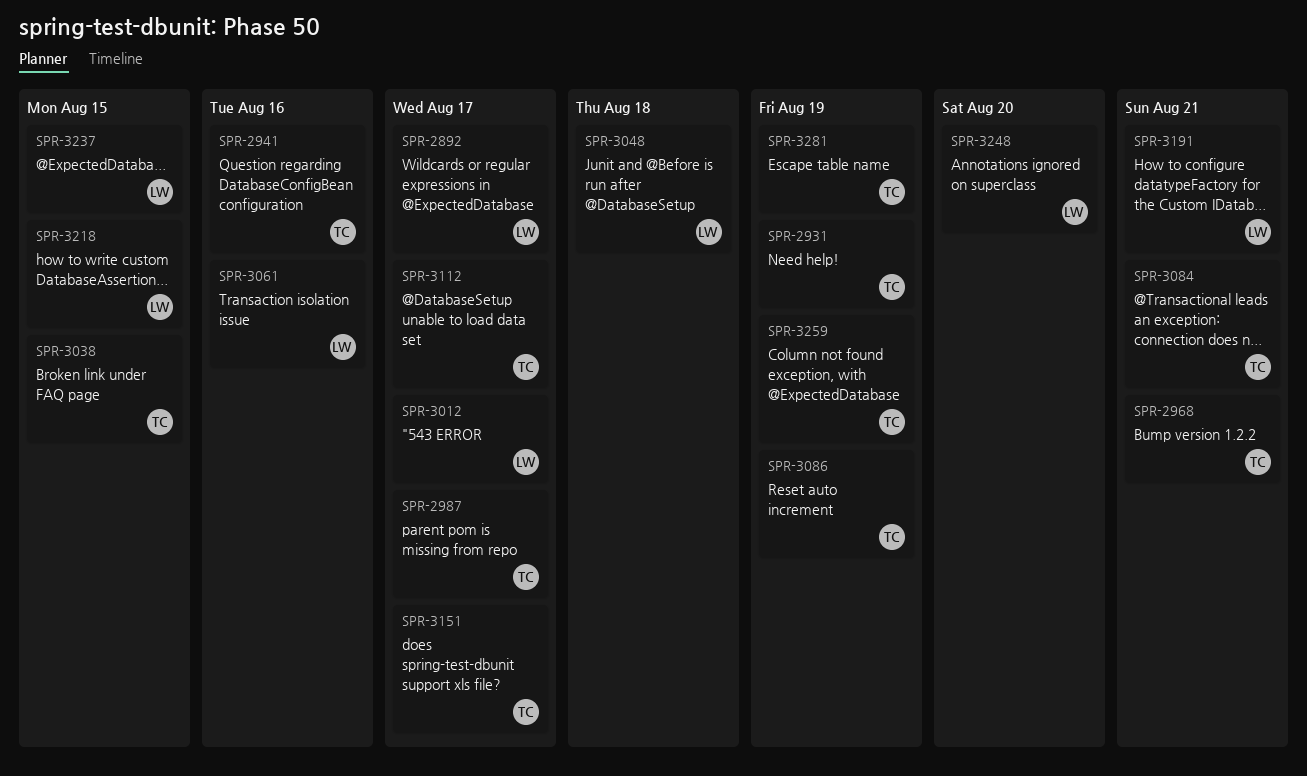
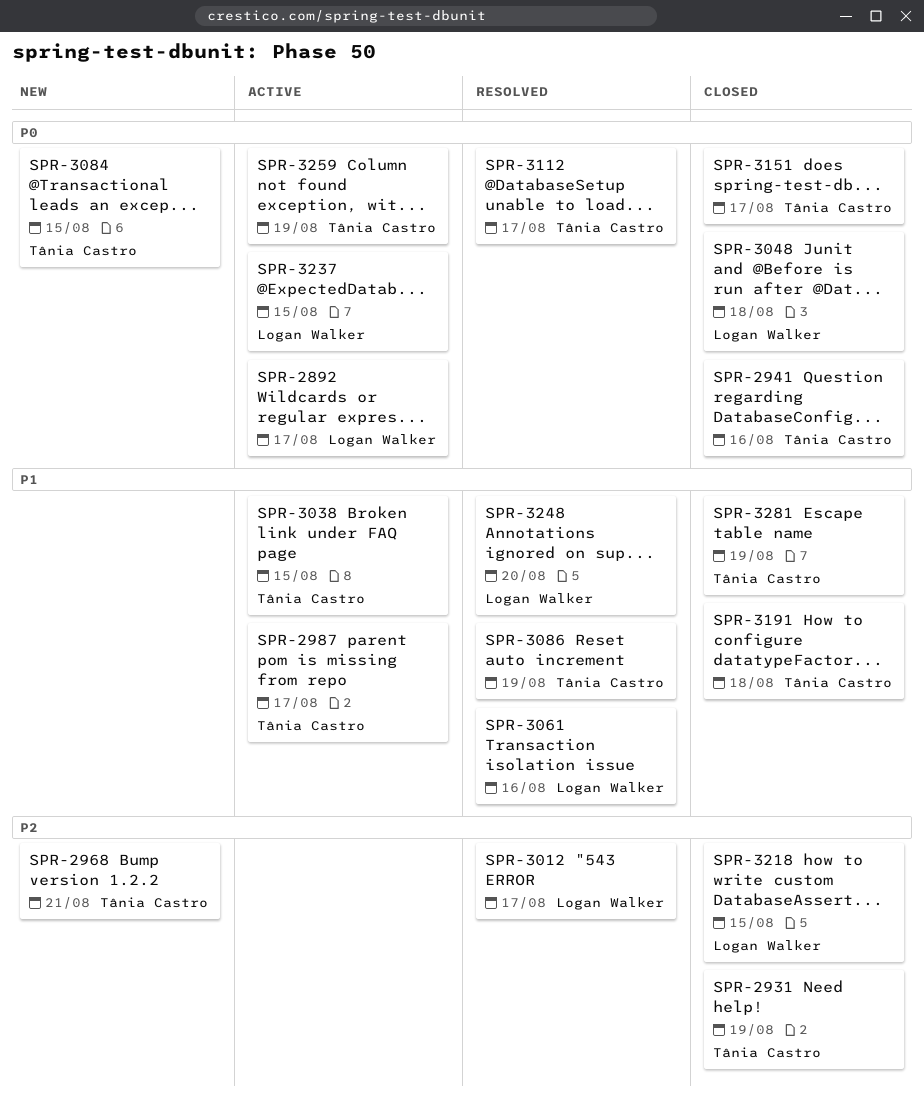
SPR-3084, due: Aug 21 -> Aug 15
SPR-3191, owner: Logan Walker -> Tânia Castro
SPR-3191, due: Aug 21 -> Aug 18

